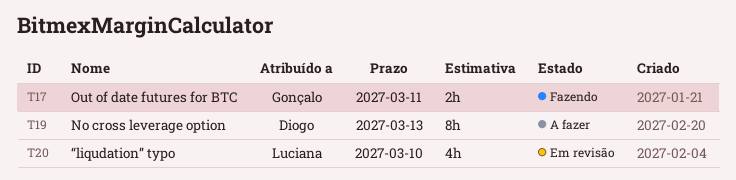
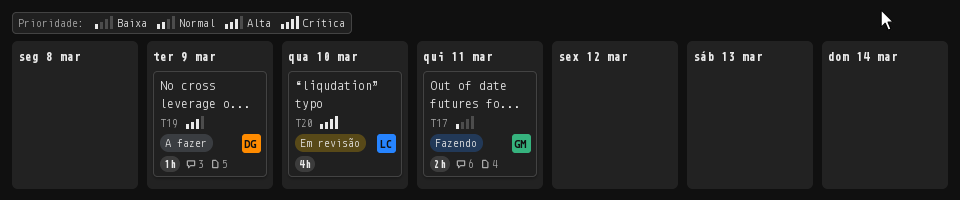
T19, estimate: 8h -> 1h
T19, due: Mar 13 -> Mar 9

